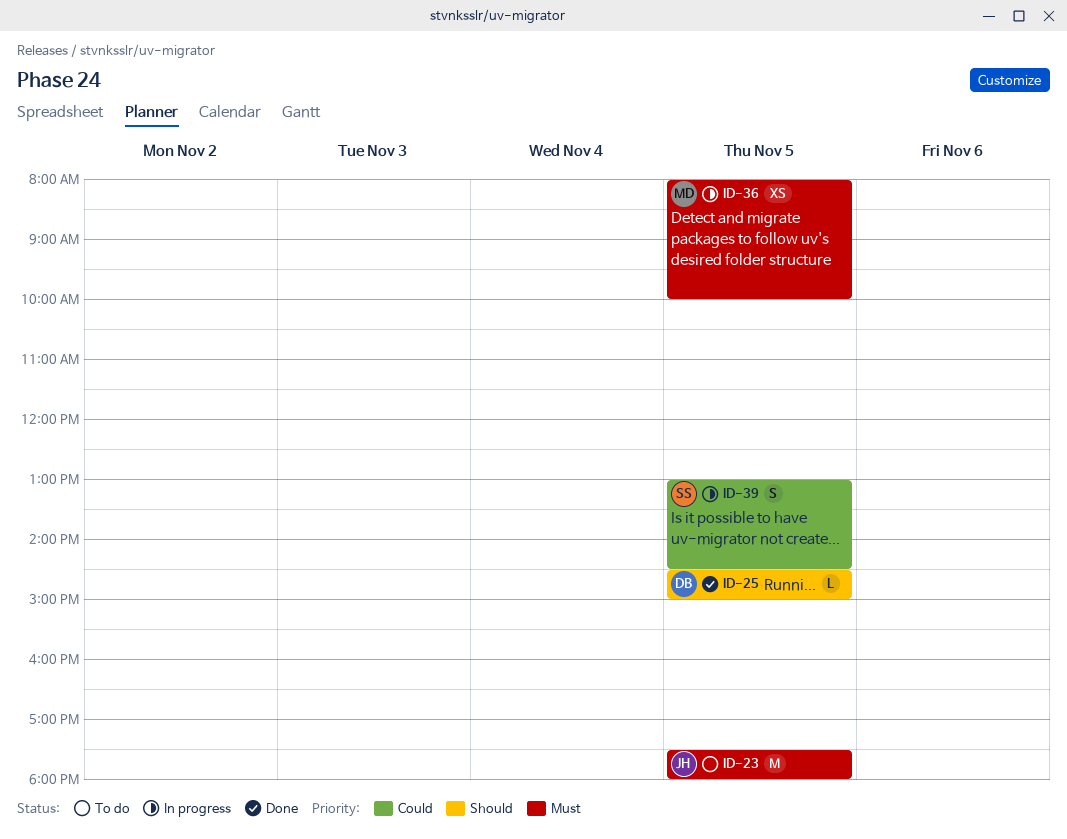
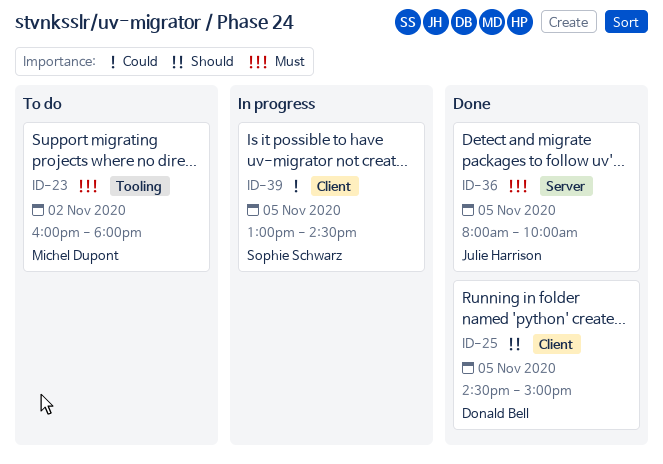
ID-23, owner: Julie Harrison -> Michel Dupont
ID-23, day: Nov 5 -> Nov 2
ID-23, begins: 17:30 -> 16:00
ID-36, status: In progress -> Done
ID-36, owner: Michel Dupont -> Julie Harrison

